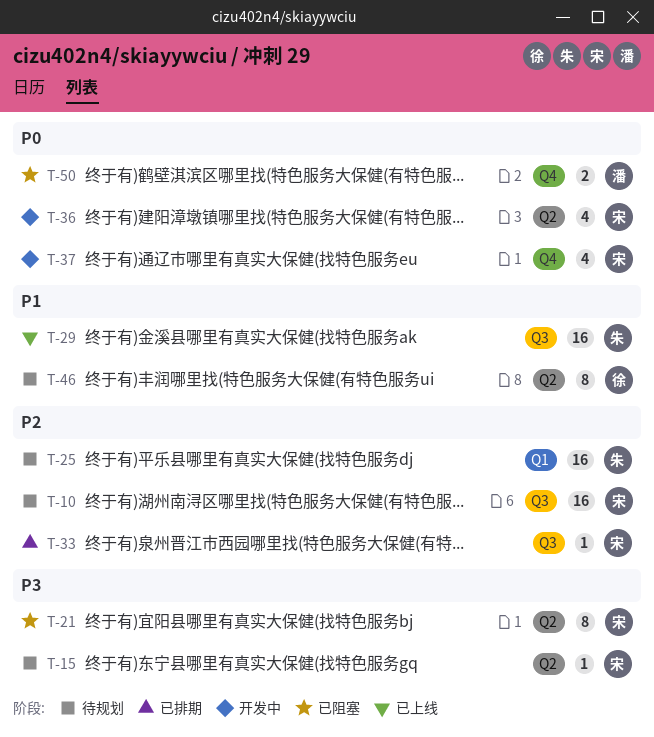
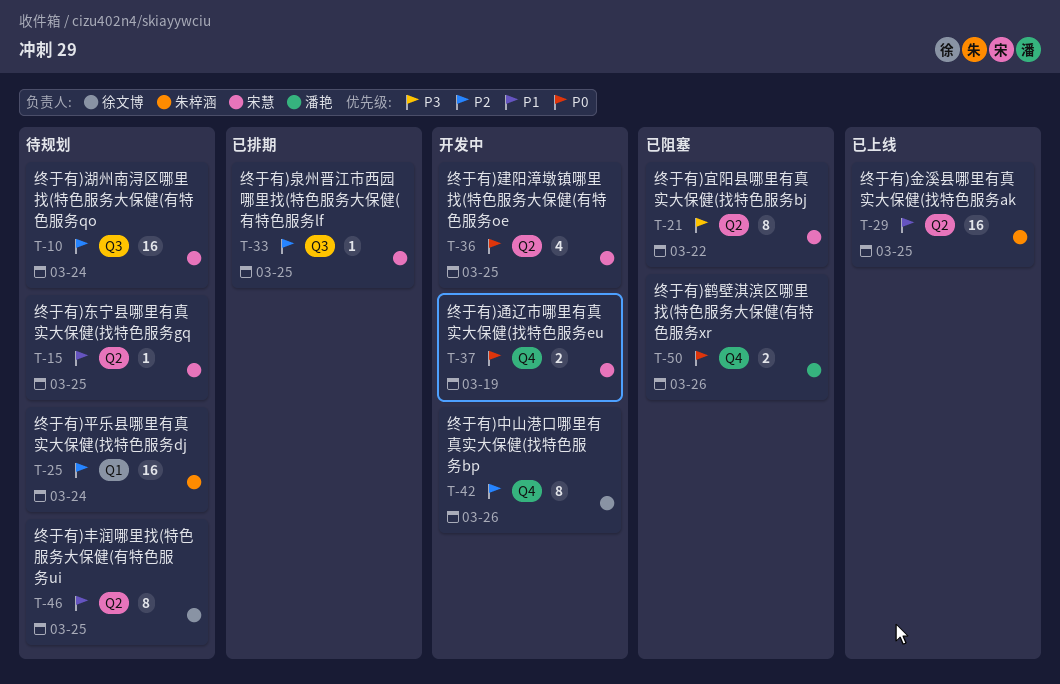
T-15, priority: P3 -> P1
T-29, label: Q3 -> Q2
T-37, estimate: 4 -> 2
T-42: none -> present

